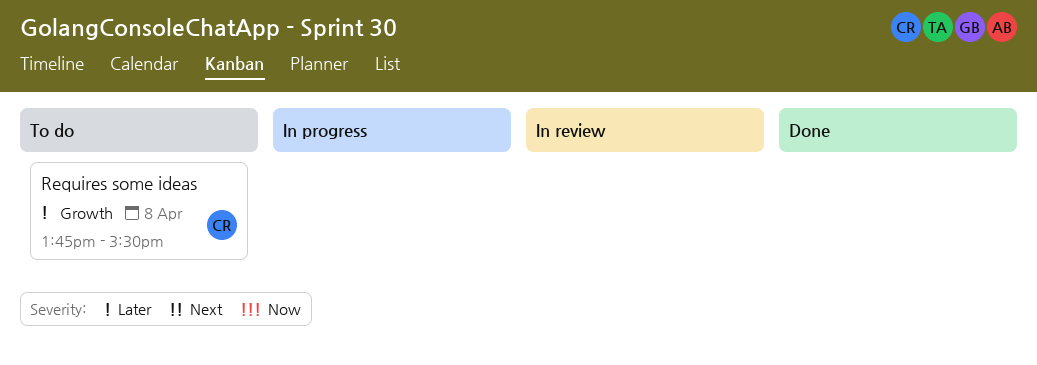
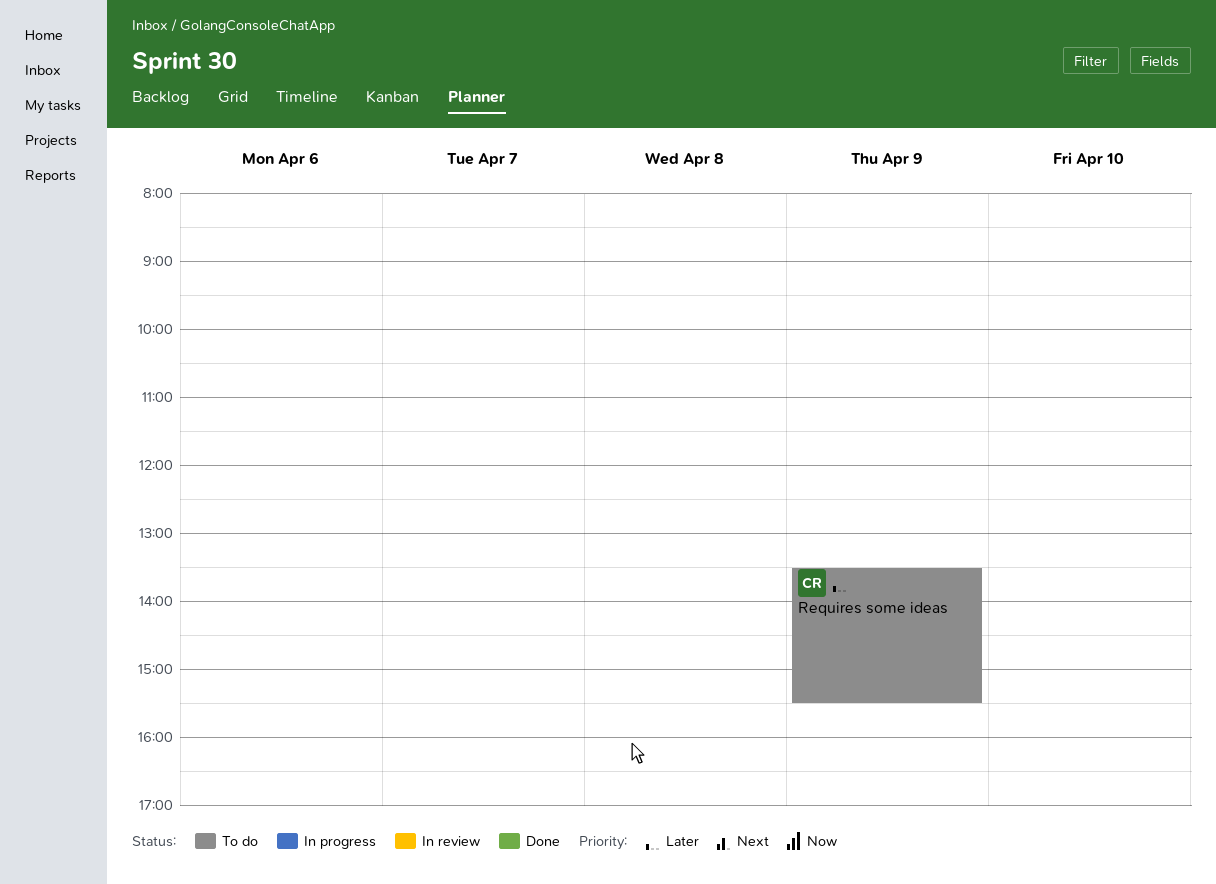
Requires some ideas, day: Apr 8 -> Apr 9
Requires some ideas, begins: 13:45 -> 13:30

